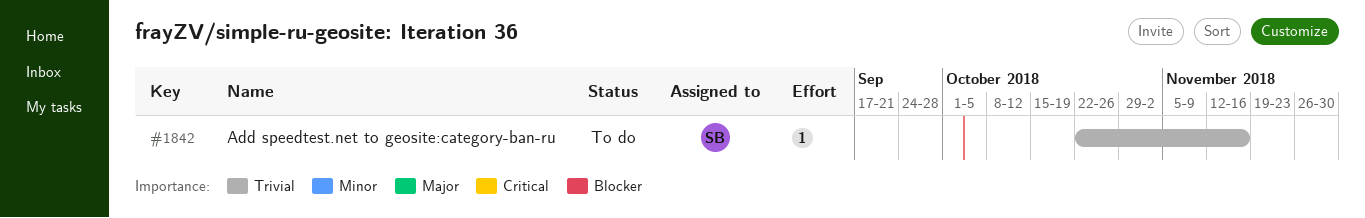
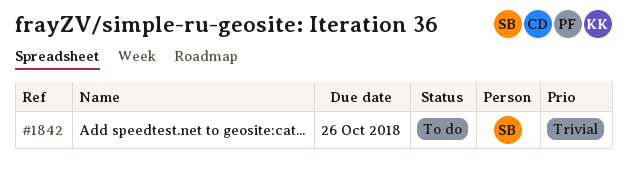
#1842, due: Nov 16 -> Oct 26

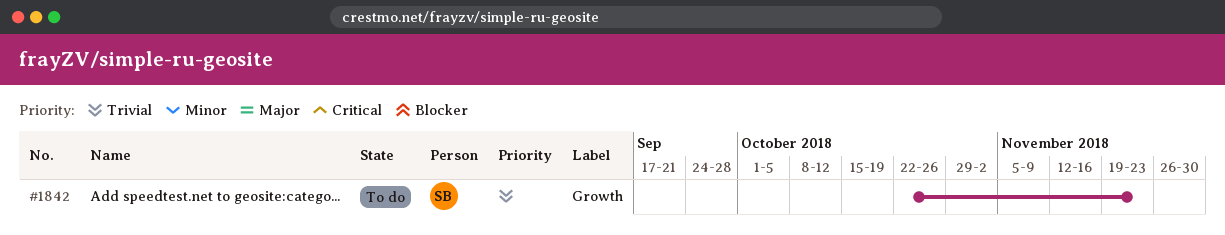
#1842, due: Oct 26 -> Nov 23

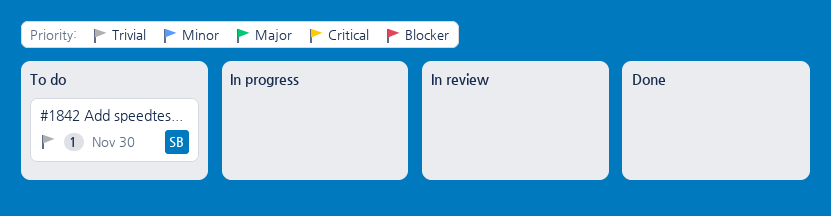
#1842, due: Nov 23 -> Nov 30

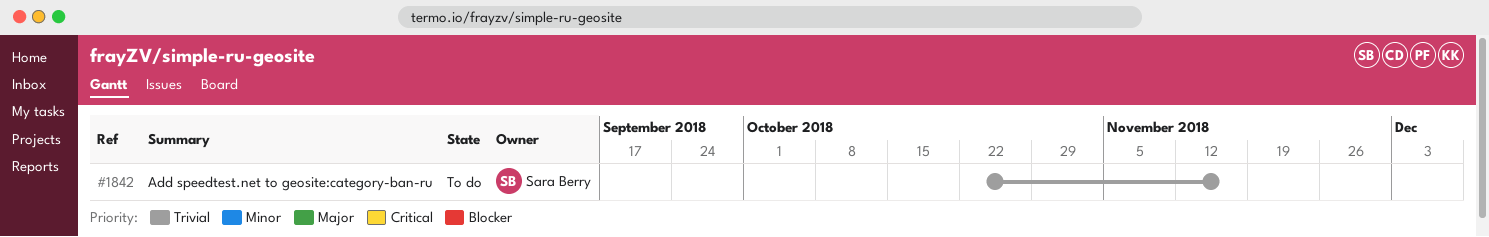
#1842, due: Nov 30 -> Nov 16

